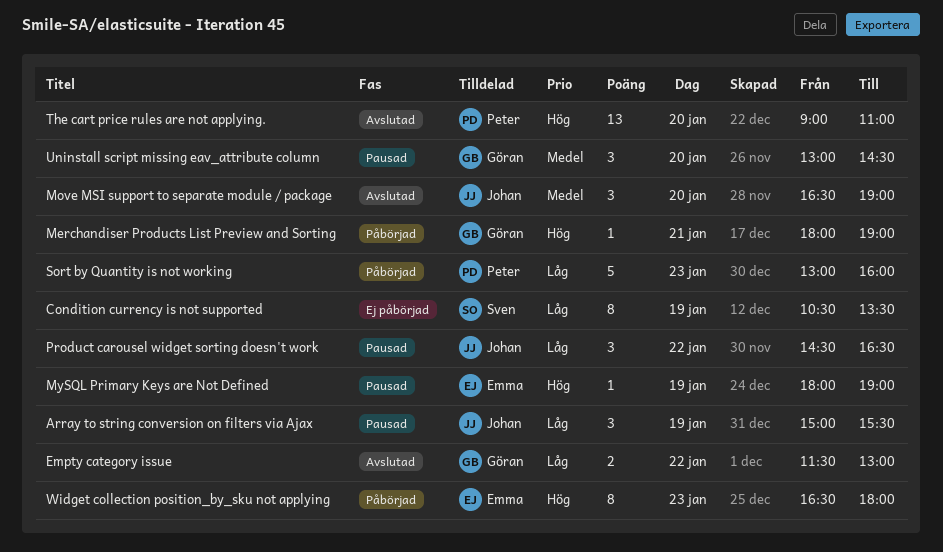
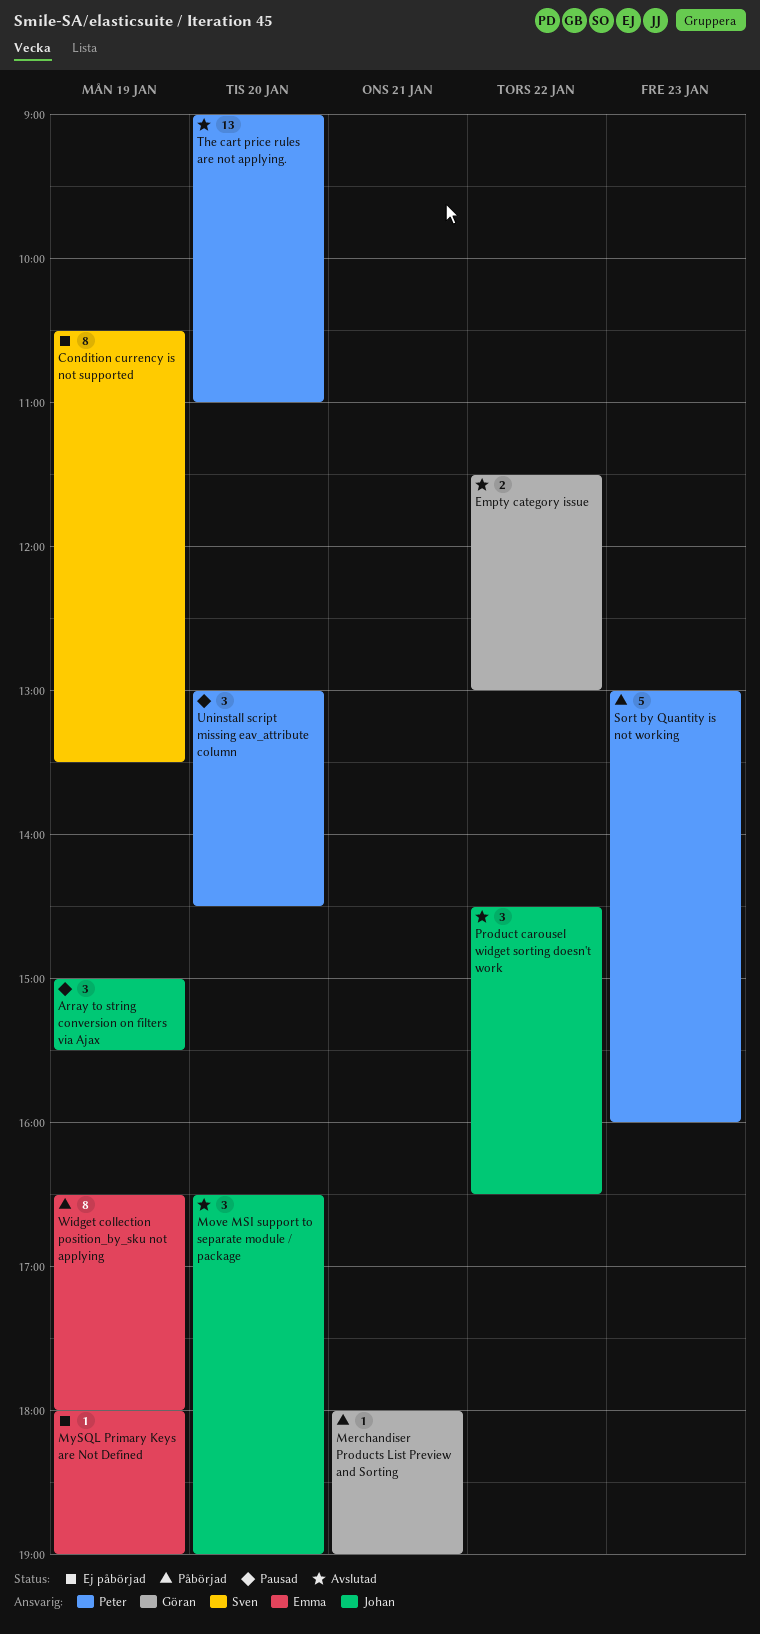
MySQL Primary Keys are Not Defined, status: Pausad -> Ej påbörjad
Product carousel widget sorting doesn't work, status: Pausad -> Avslutad
Uninstall script missing eav_attribute column, owner: Göran -> Peter
Widget collection position_by_sku not applying, day: Jan 23 -> Jan 19

